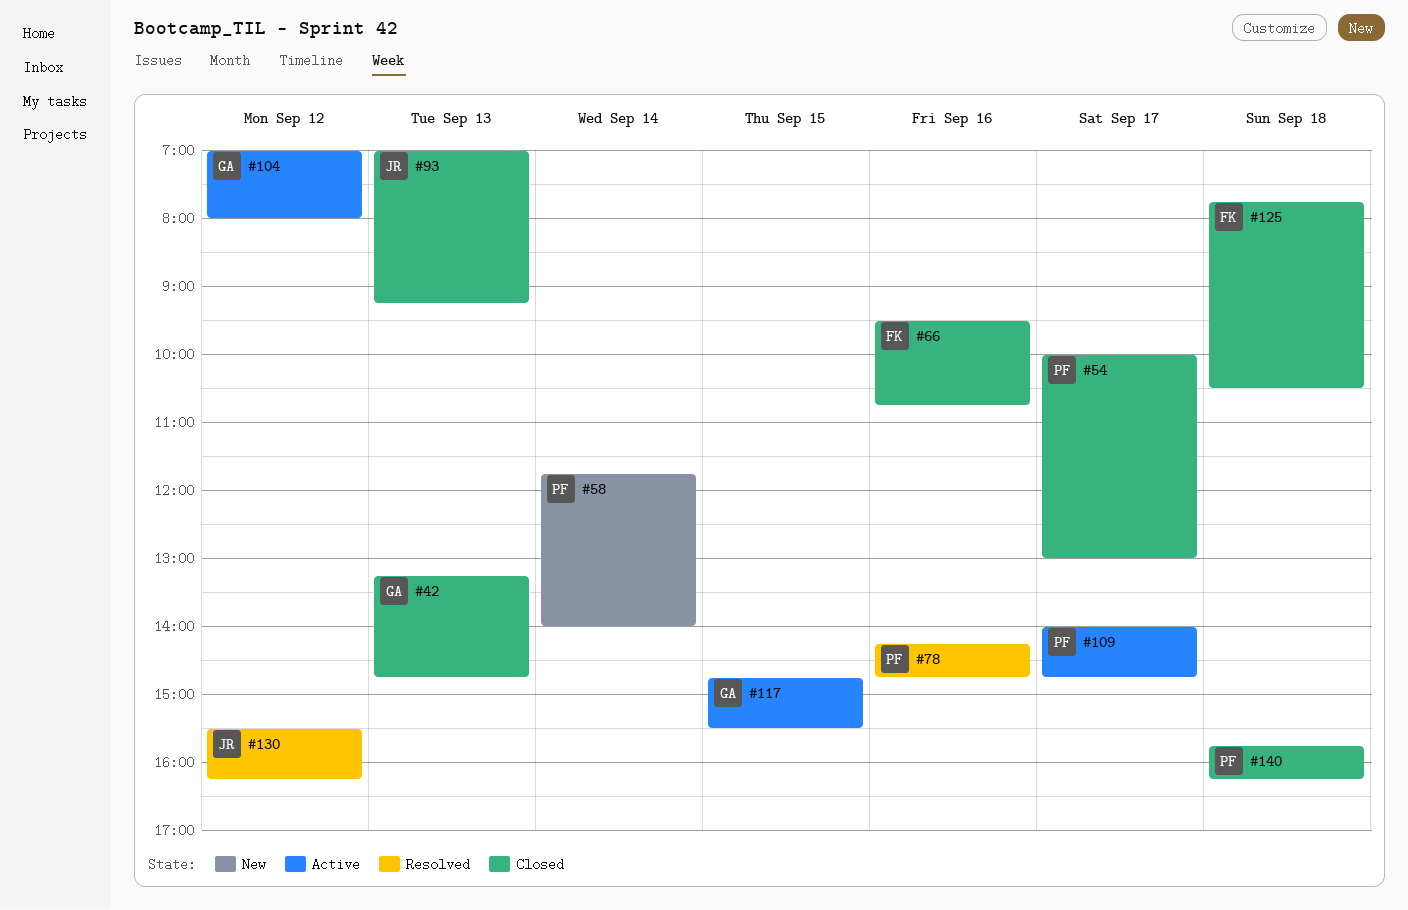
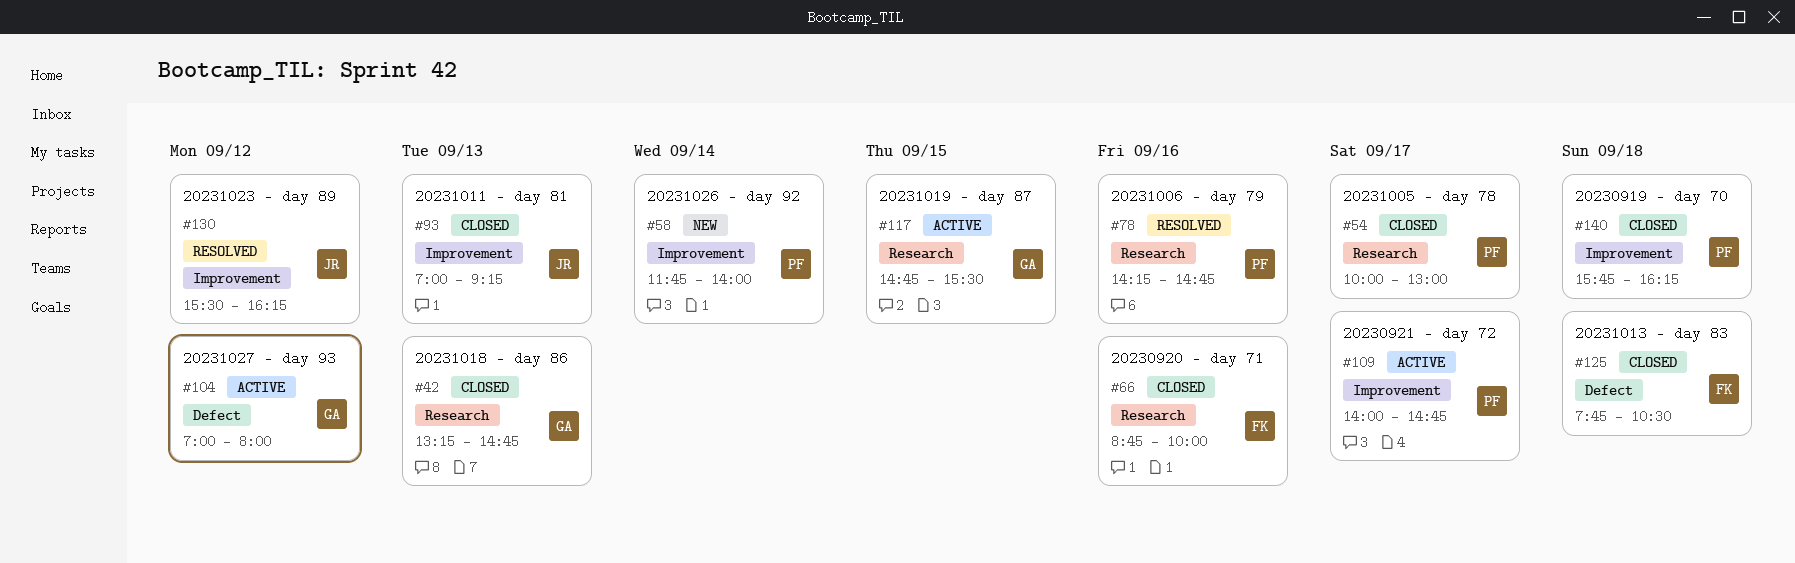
#66, begins: 09:30 -> 08:45
#66, ends: 10:45 -> 10:00

